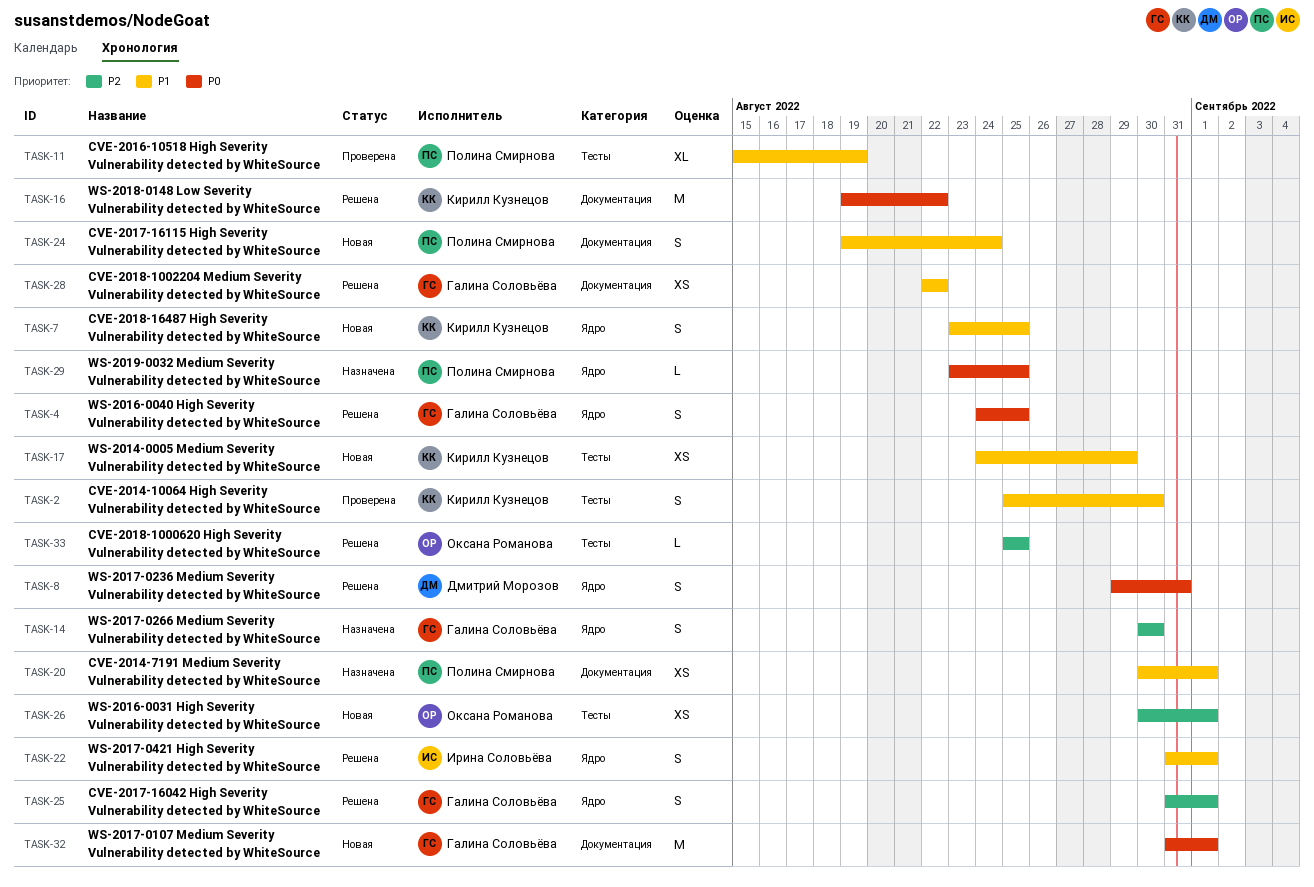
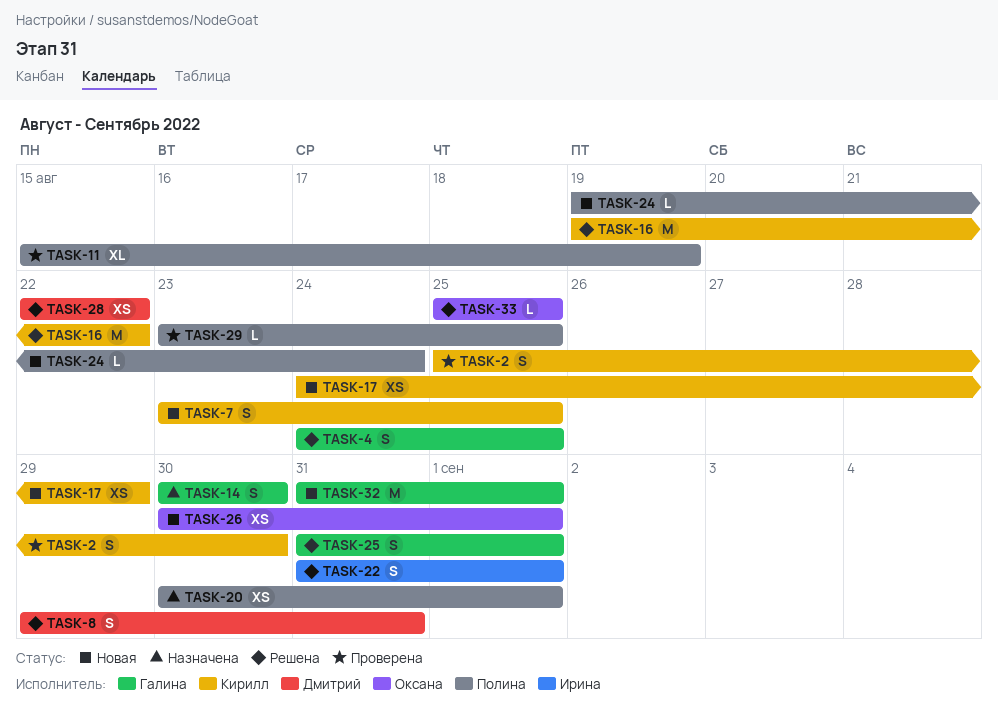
TASK-24, estimate: S -> L
TASK-28, owner: Галина Соловьёва -> Дмитрий Морозов
TASK-29, status: Назначена -> Проверена

